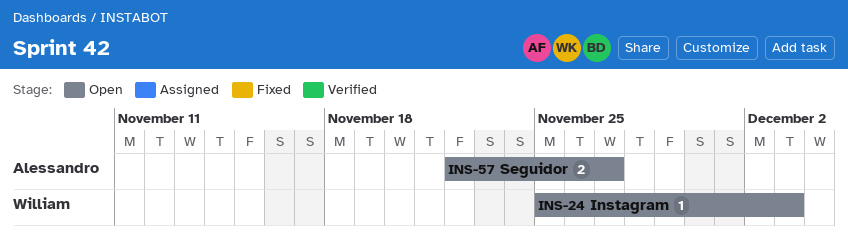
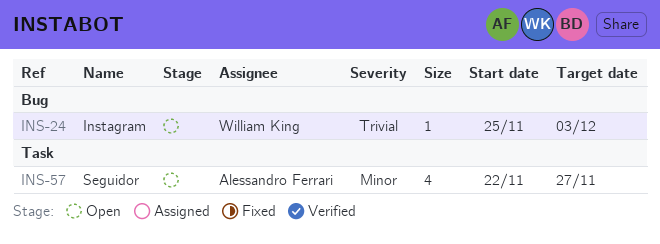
INS-57, estimate: 2 -> 4

